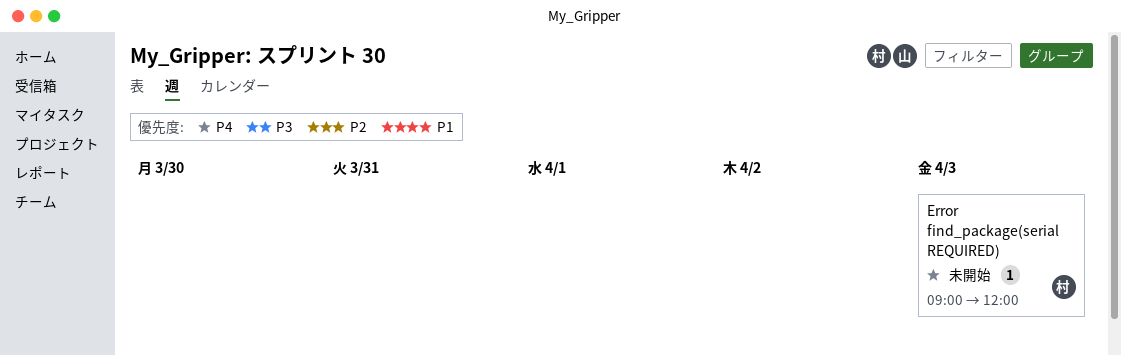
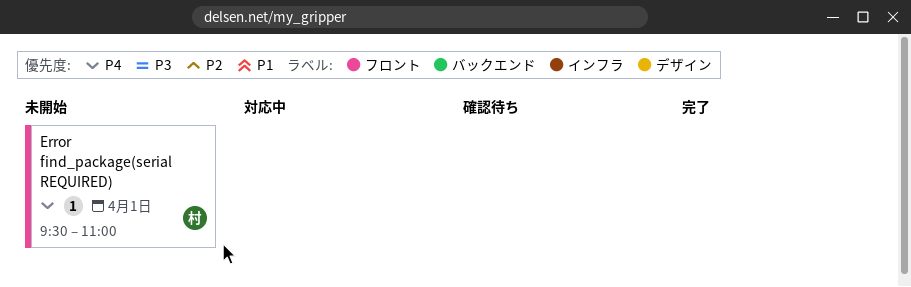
Error find_package(serial REQUIRED), day: Apr 3 -> Apr 1
Error find_package(serial REQUIRED), begins: 09:00 -> 09:30
Error find_package(serial REQUIRED), ends: 12:00 -> 11:00

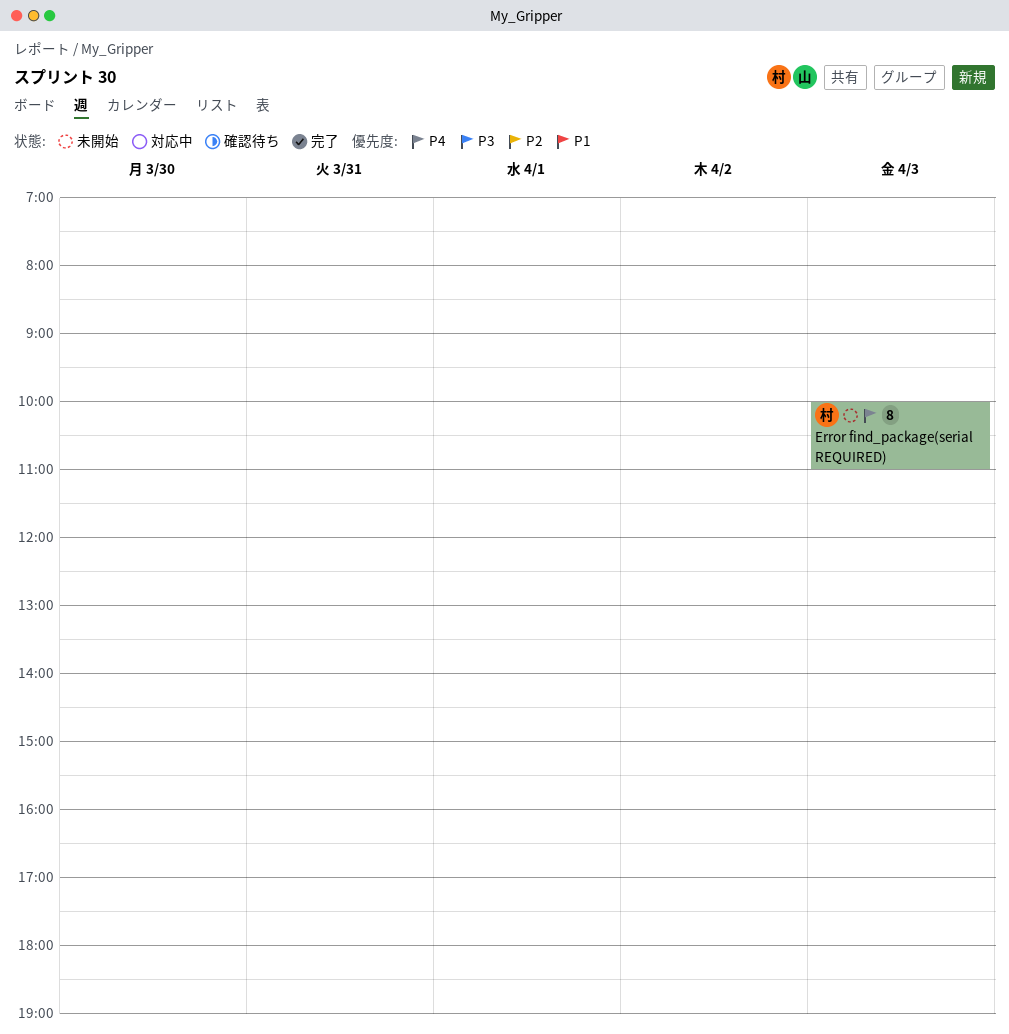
Error find_package(serial REQUIRED), estimate: 1 -> 8
Error find_package(serial REQUIRED), day: Apr 1 -> Apr 3
Error find_package(serial REQUIRED), begins: 09:30 -> 10:00

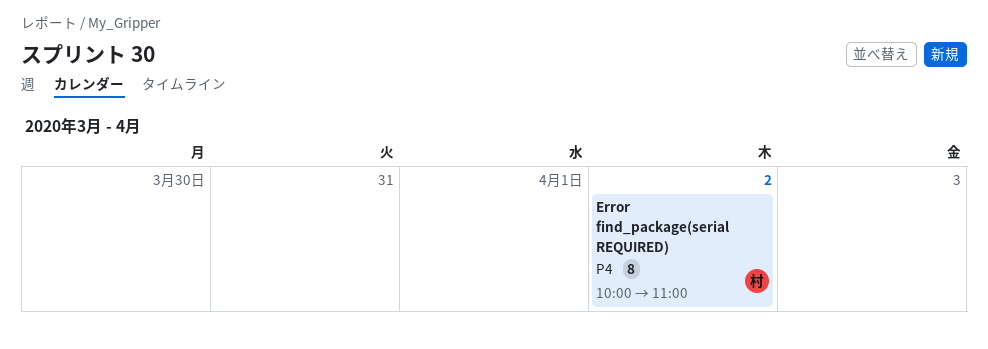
Error find_package(serial REQUIRED), day: Apr 3 -> Apr 2

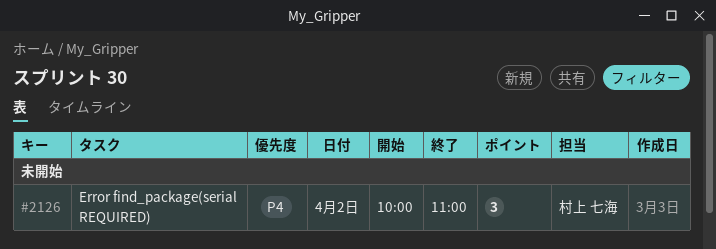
Error find_package(serial REQUIRED), estimate: 8 -> 3

